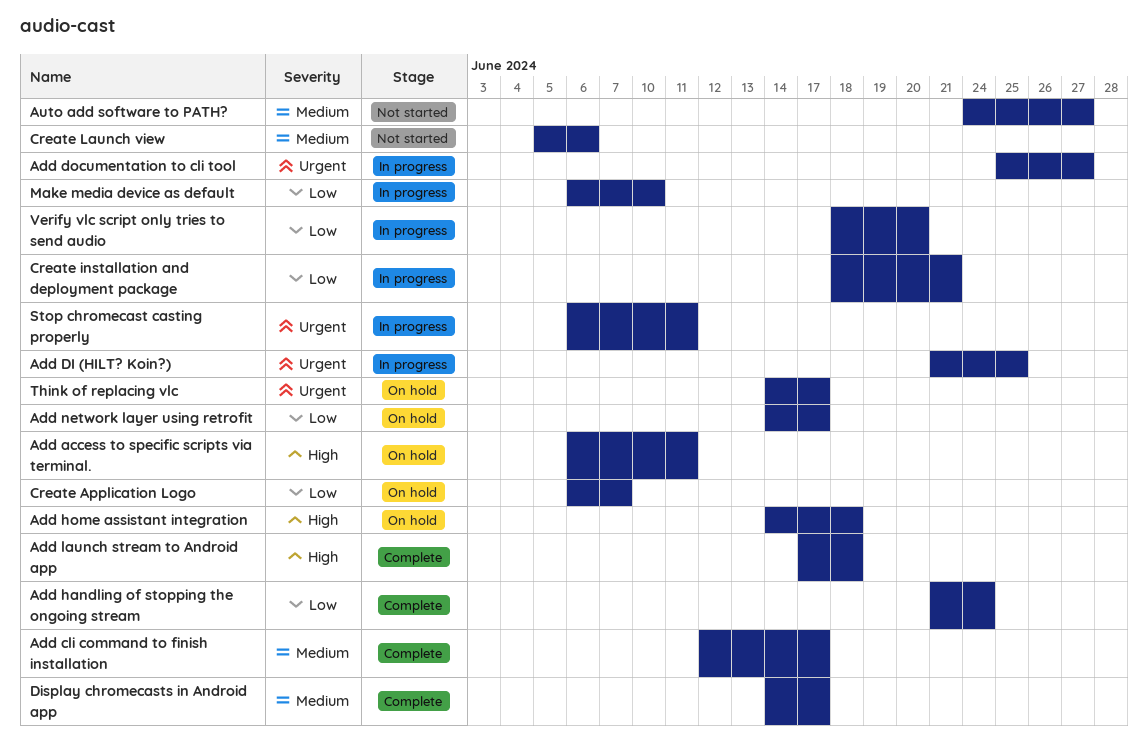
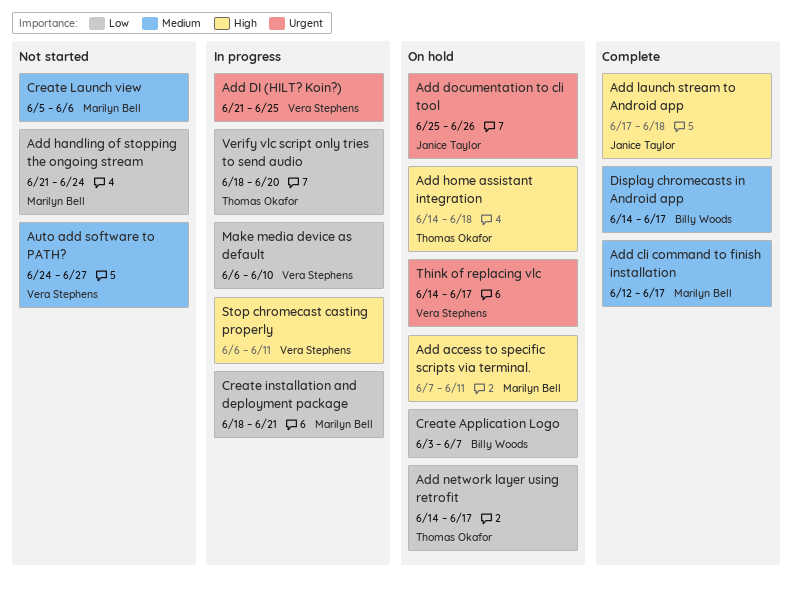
Add access to specific scripts via terminal., start: Jun 6 -> Jun 7
Add documentation to cli tool, status: In progress -> On hold
Add documentation to cli tool, due: Jun 27 -> Jun 26
Add handling of stopping the ongoing stream, status: Complete -> Not started
Create Application Logo, start: Jun 6 -> Jun 3
Stop chromecast casting properly, priority: Urgent -> High

